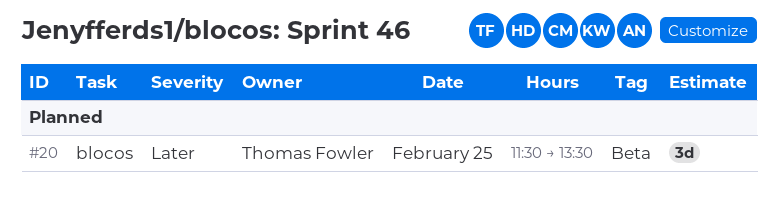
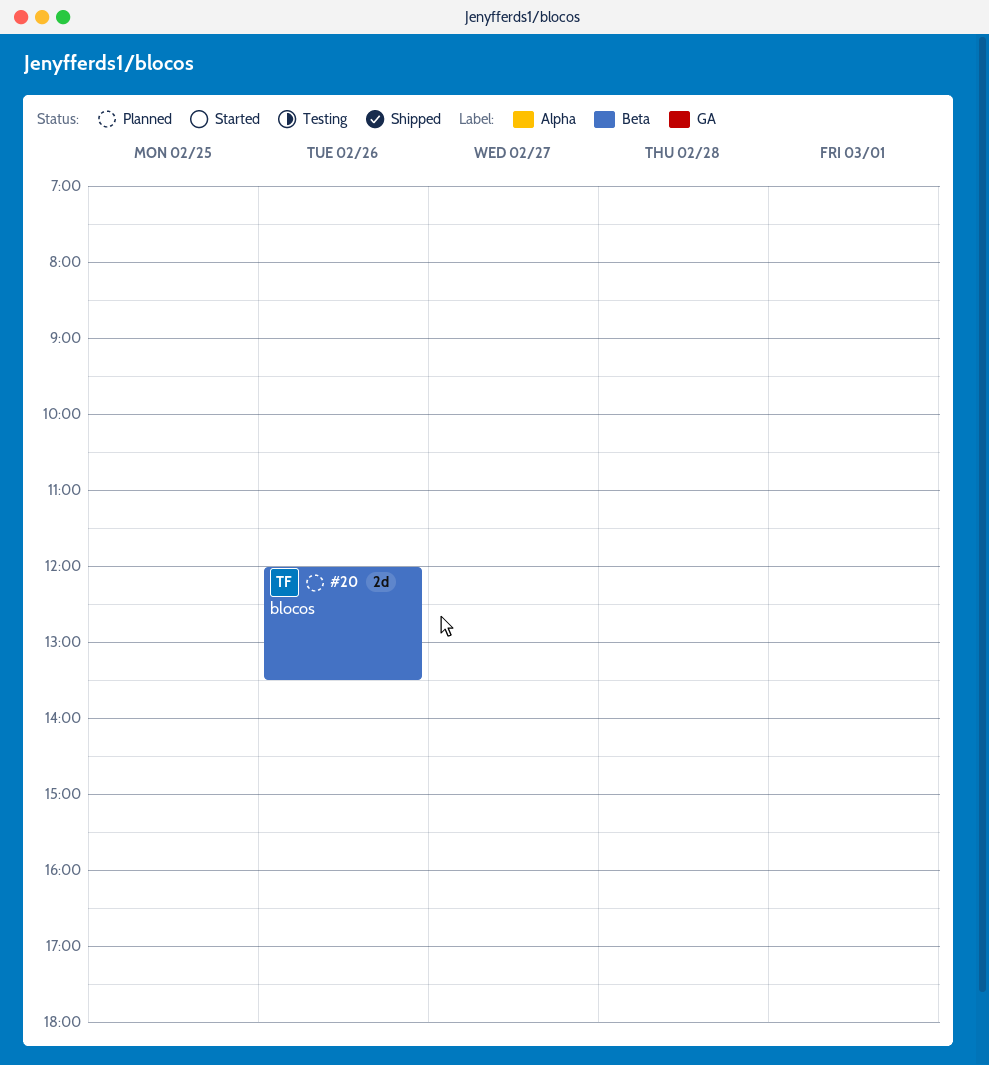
#20, estimate: 3d -> 2d
#20, day: Feb 25 -> Feb 26
#20, begins: 11:30 -> 12:00

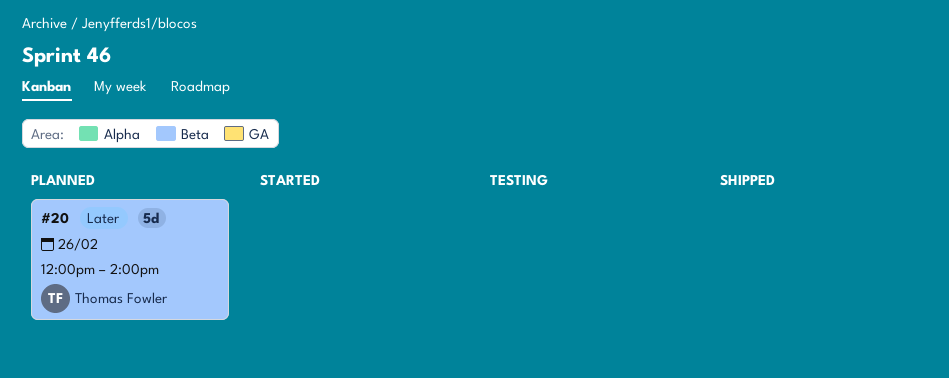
#20, estimate: 2d -> 5d
#20, ends: 13:30 -> 14:00

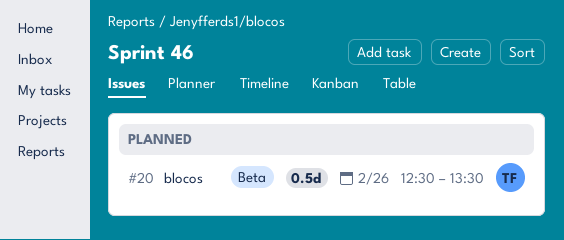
#20, estimate: 5d -> 0.5d
#20, begins: 12:00 -> 12:30
#20, ends: 14:00 -> 13:30

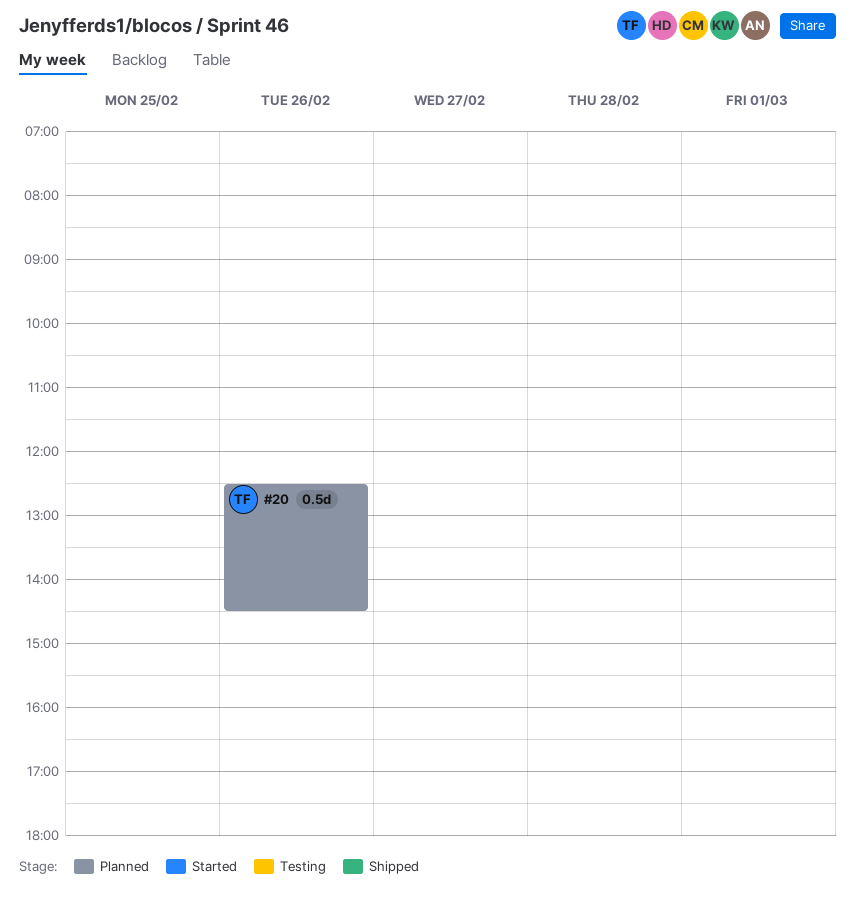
#20, ends: 13:30 -> 14:30

